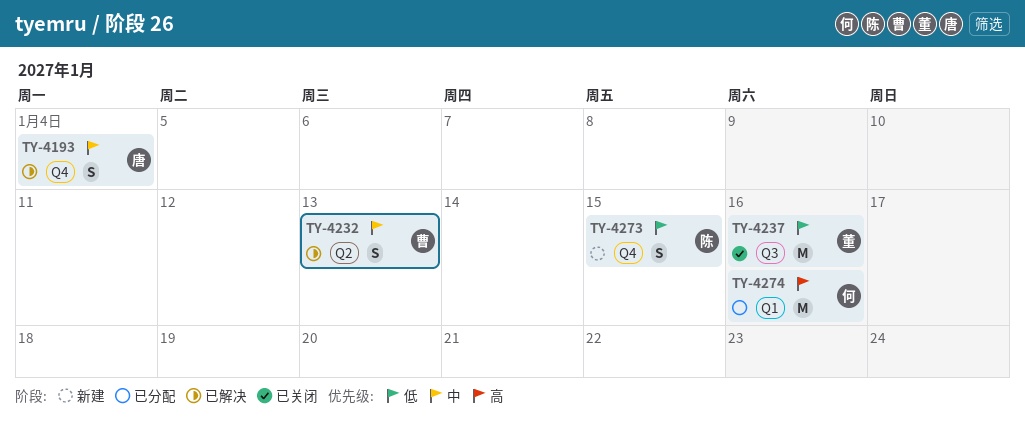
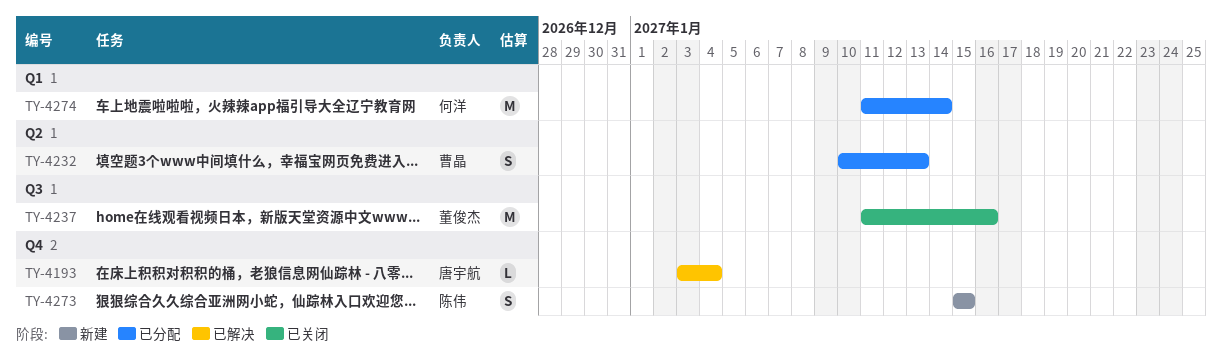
TY-4193, estimate: S -> L
TY-4232, status: 已解决 -> 已分配
TY-4274, due: Jan 16 -> Jan 14

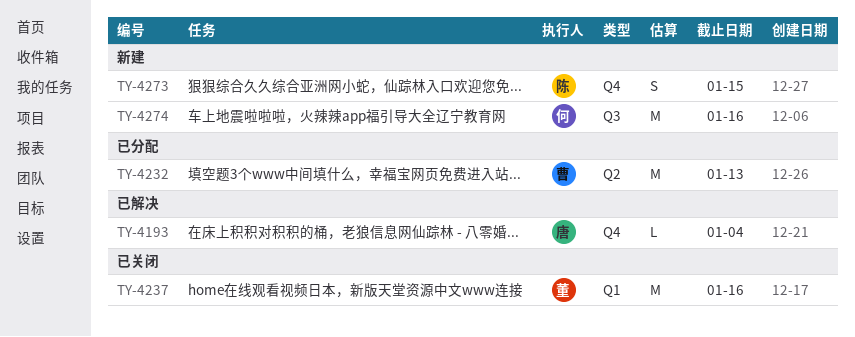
TY-4232, estimate: S -> M
TY-4237, label: Q3 -> Q1
TY-4274, status: 已分配 -> 新建
TY-4274, label: Q1 -> Q3
TY-4274, due: Jan 14 -> Jan 16

